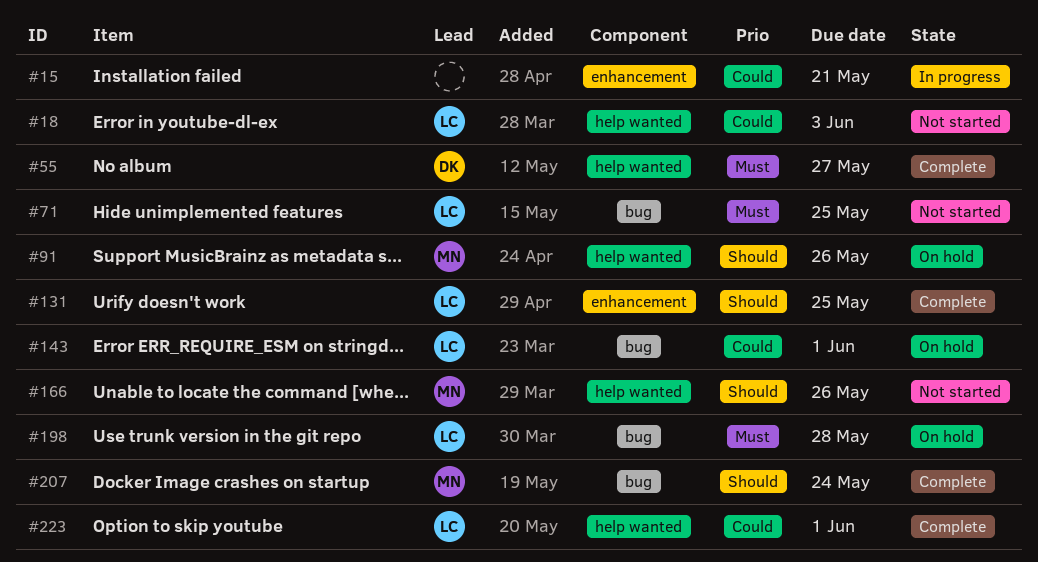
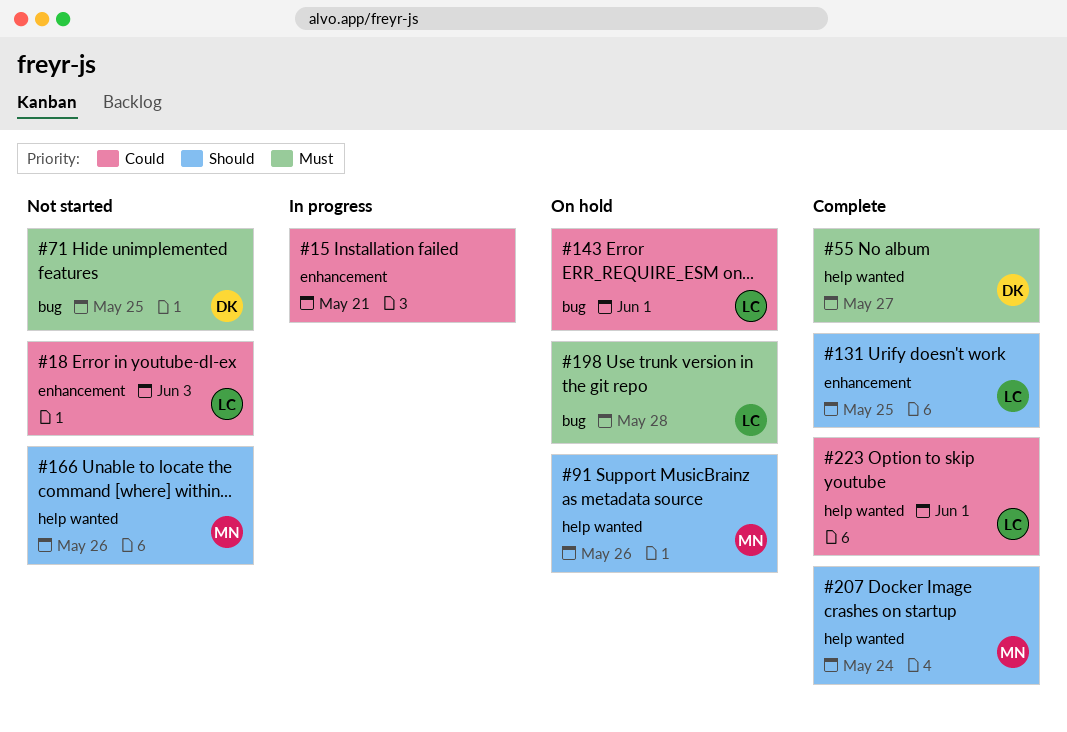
#18, label: help wanted -> enhancement
#71, owner: LC -> DK
#207, label: bug -> help wanted

